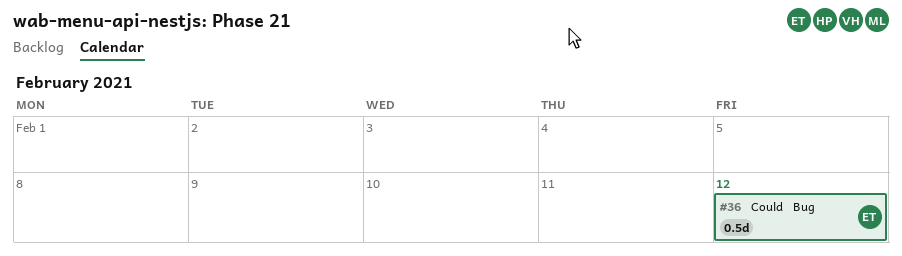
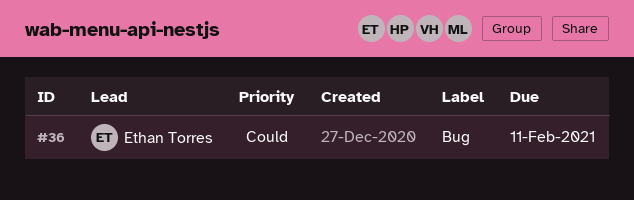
#36, due: Feb 12 -> Feb 11

